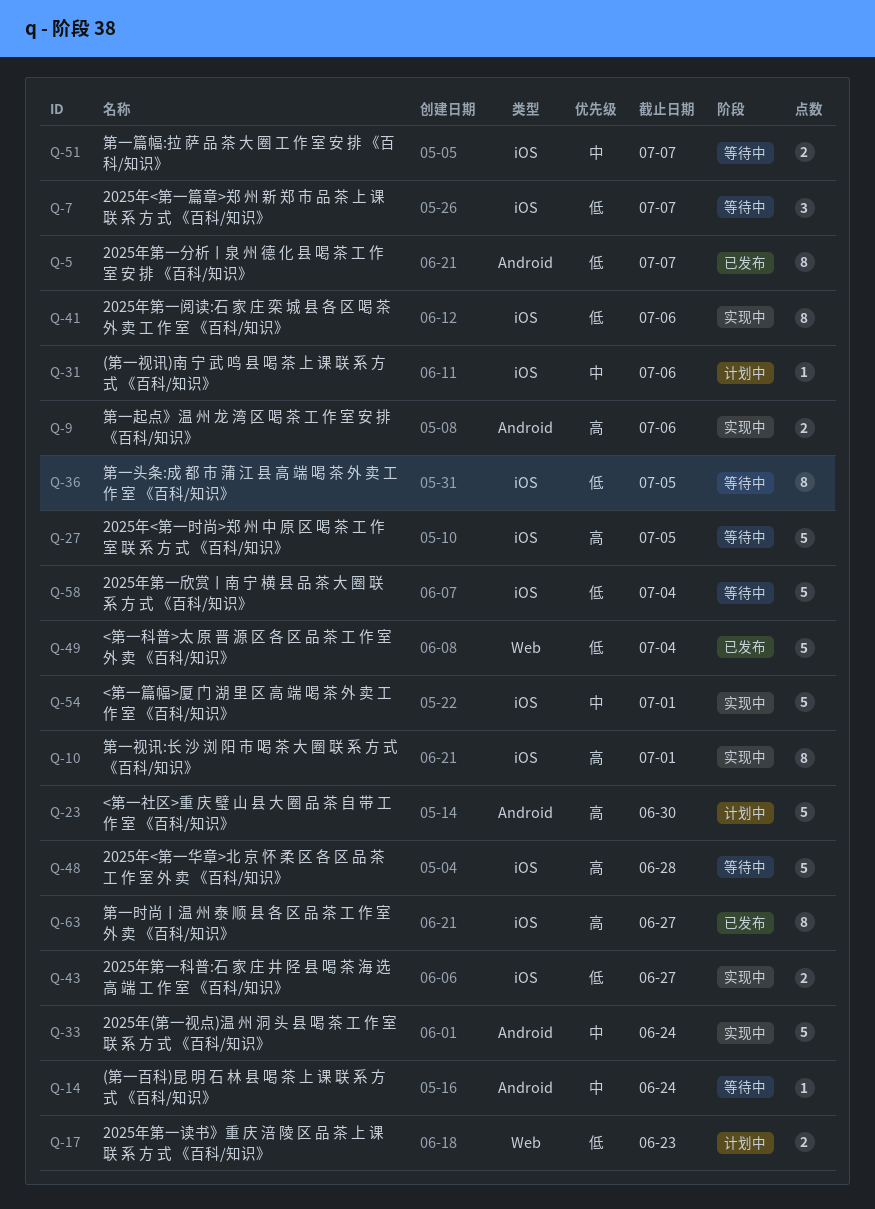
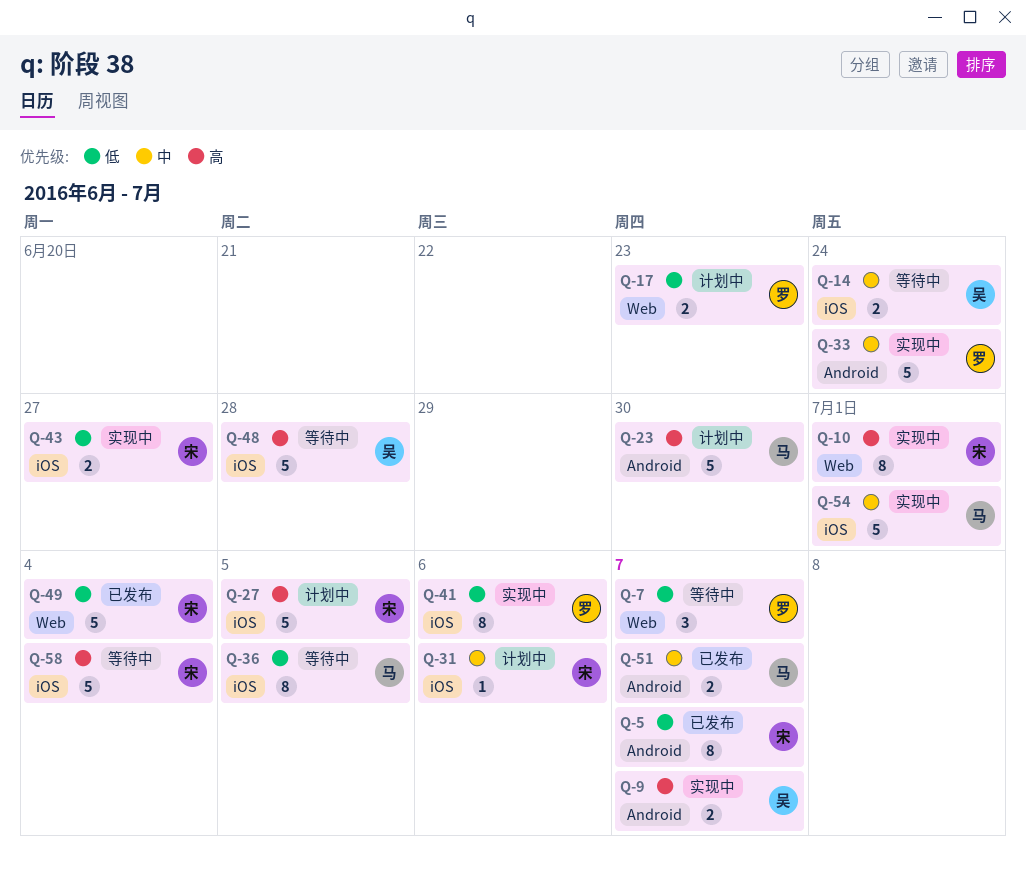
Q-7, label: iOS -> Web
Q-9, due: Jul 6 -> Jul 7
Q-10, label: iOS -> Web
Q-14, label: Android -> iOS
Q-14, estimate: 1 -> 2
Q-27, status: 等待中 -> 计划中
Q-51, status: 等待中 -> 已发布
Q-51, label: iOS -> Android
Q-58, priority: 低 -> 高
Q-63: present -> none

